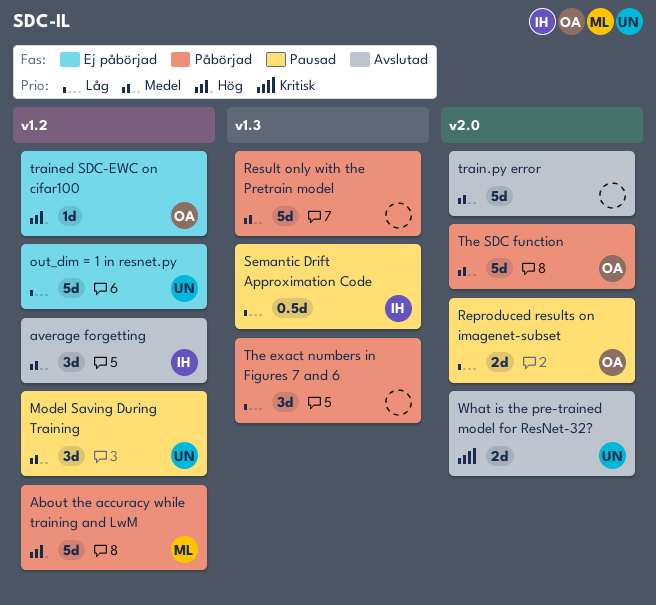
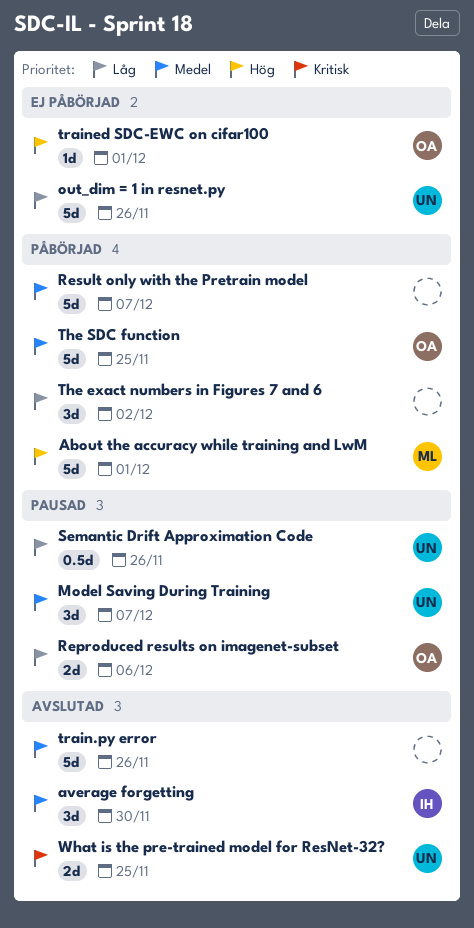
Semantic Drift Approximation Code, owner: IH -> UN

